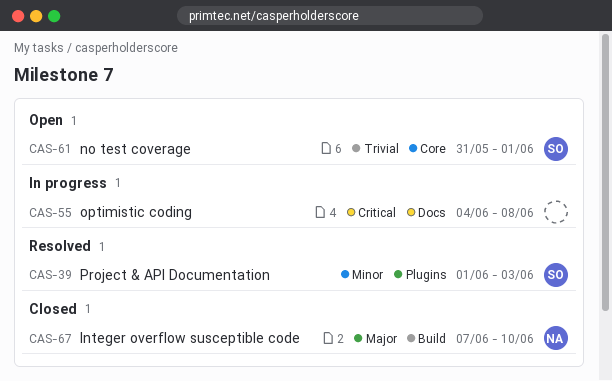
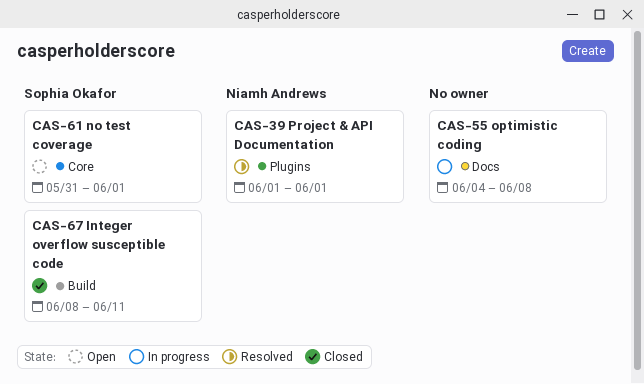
CAS-39, owner: Sophia Okafor -> Niamh Andrews
CAS-39, due: Jun 3 -> Jun 1
CAS-67, owner: Niamh Andrews -> Sophia Okafor
CAS-67, start: Jun 7 -> Jun 8
CAS-67, due: Jun 10 -> Jun 11

